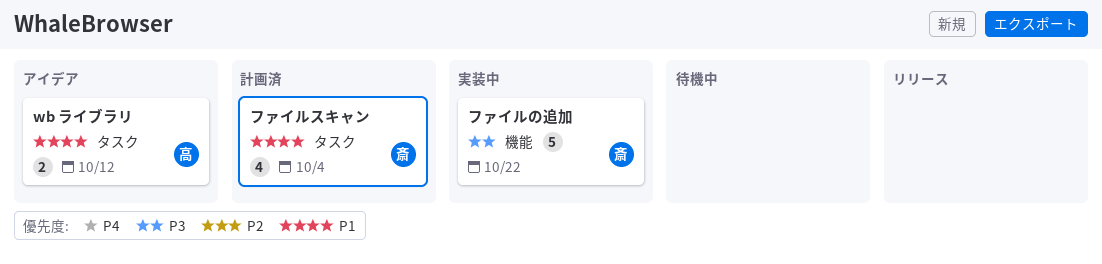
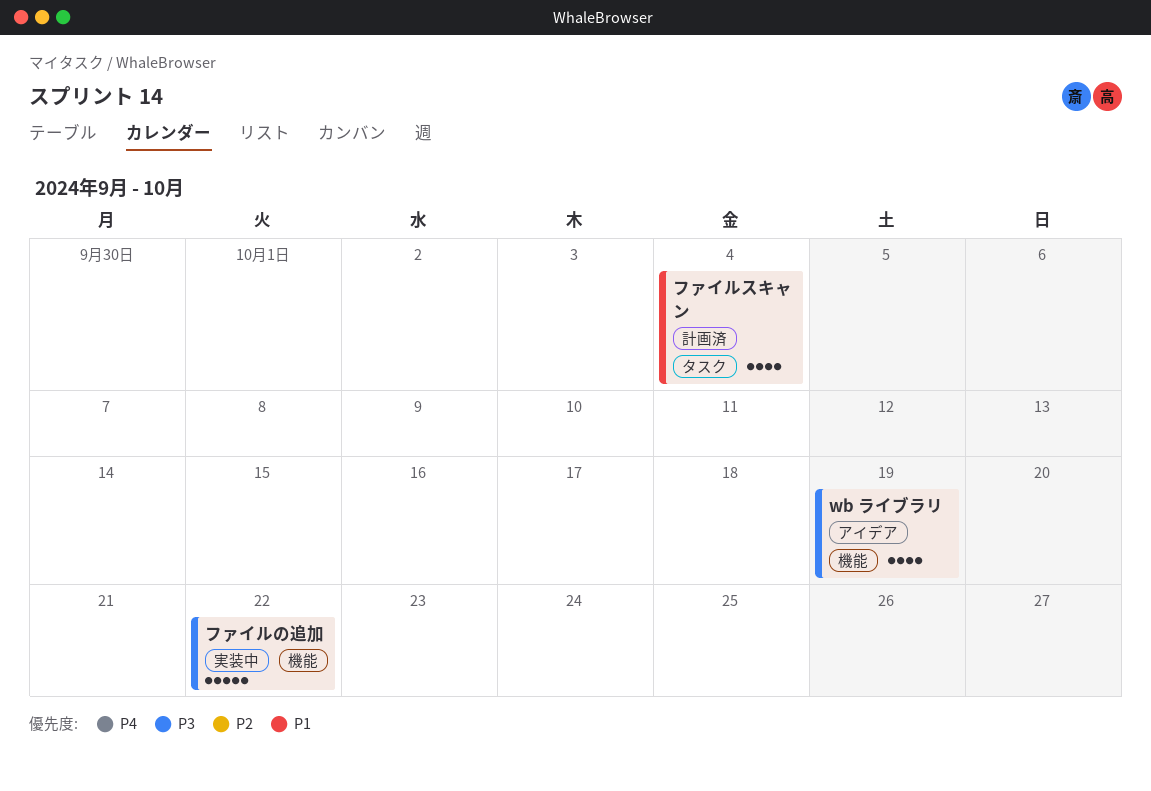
wb ライブラリ, priority: P1 -> P3
wb ライブラリ, label: タスク -> 機能
wb ライブラリ, estimate: 2 -> 4
wb ライブラリ, due: Oct 12 -> Oct 19

